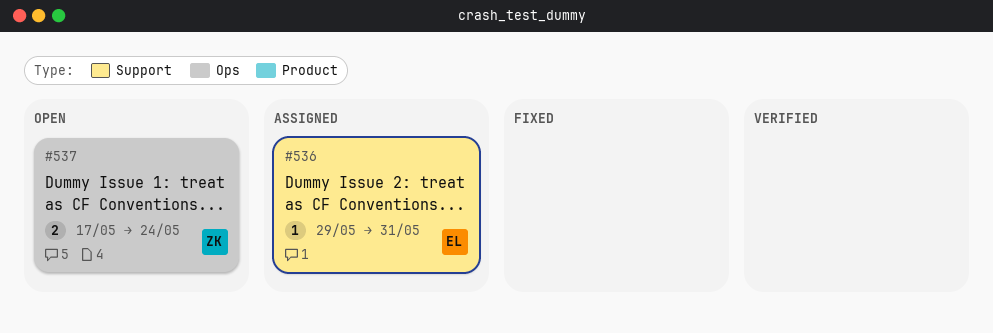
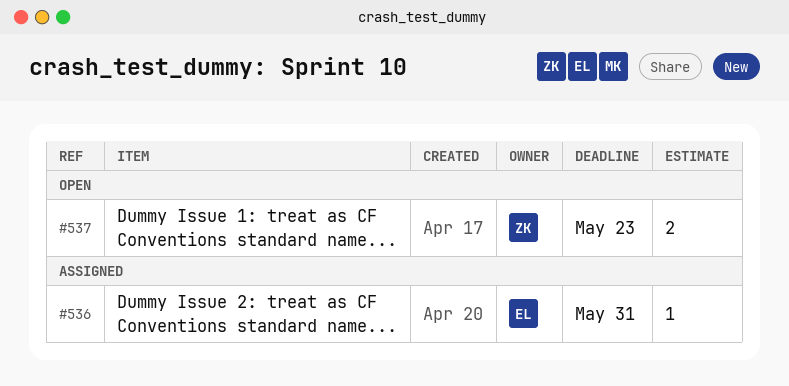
#537, due: May 24 -> May 23

